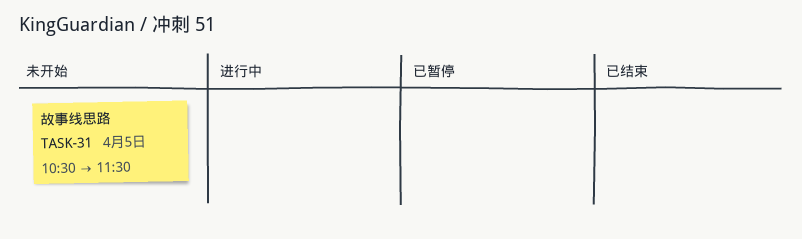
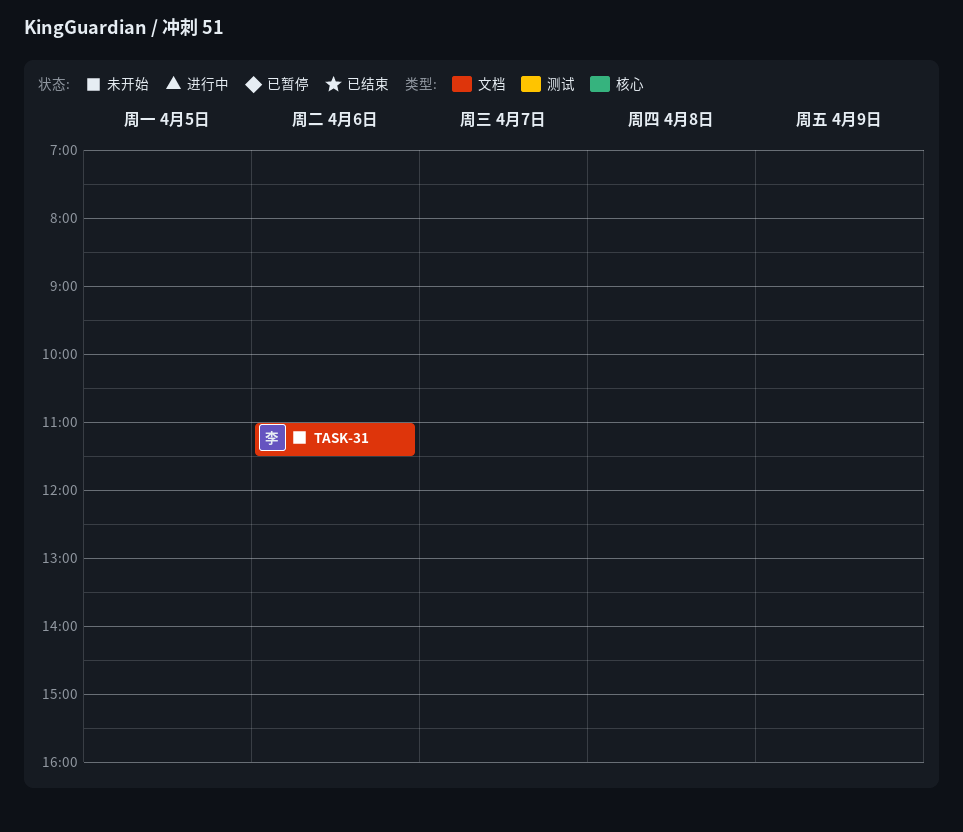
TASK-31, day: Apr 5 -> Apr 6
TASK-31, begins: 10:30 -> 11:00

